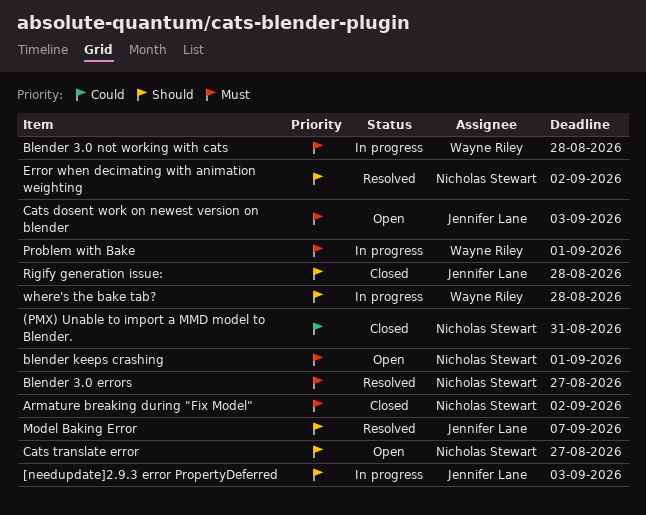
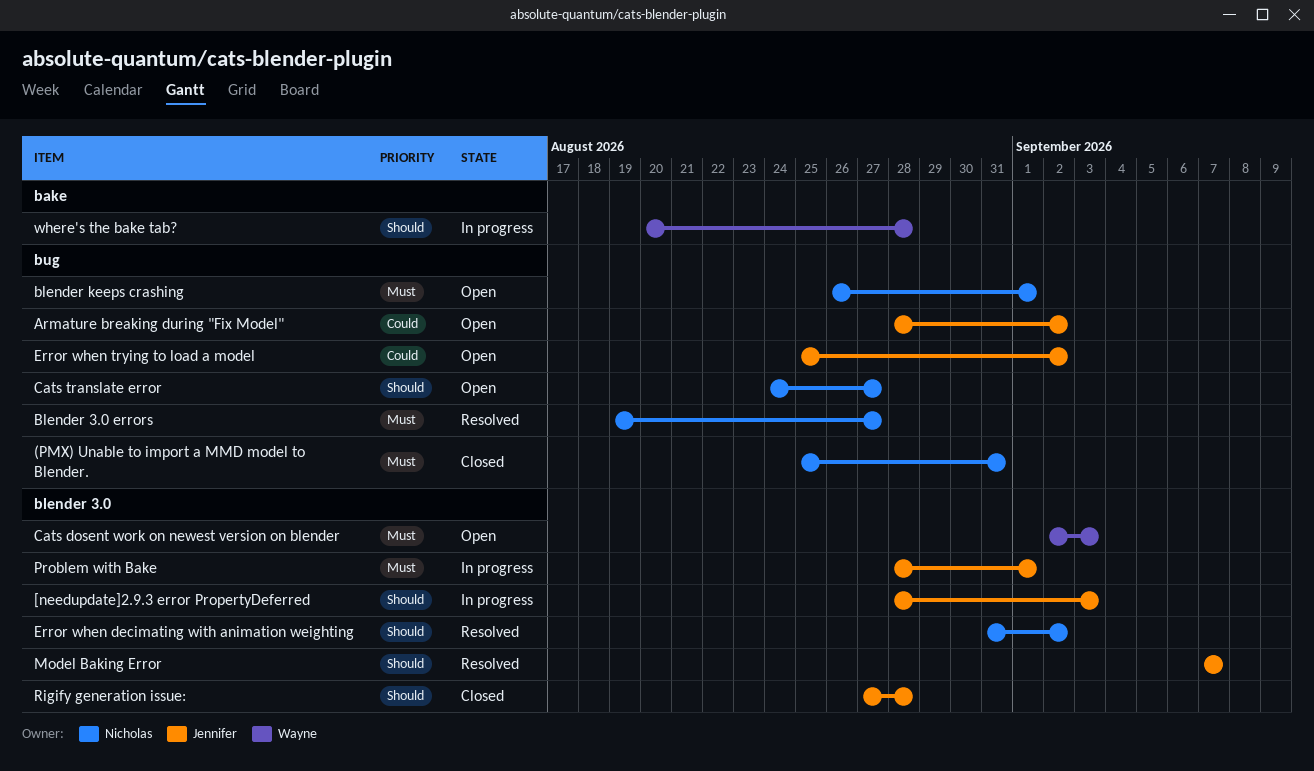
(PMX) Unable to import a MMD model to Blender., priority: Could -> Must
Armature breaking during "Fix Model", status: Closed -> Open
Armature breaking during "Fix Model", owner: Nicholas Stewart -> Jennifer Lane
Armature breaking during "Fix Model", priority: Must -> Could
Blender 3.0 not working with cats: present -> none
Cats dosent work on newest version on blender, owner: Jennifer Lane -> Wayne Riley
Error when trying to load a model: none -> present
Problem with Bake, owner: Wayne Riley -> Jennifer Lane

